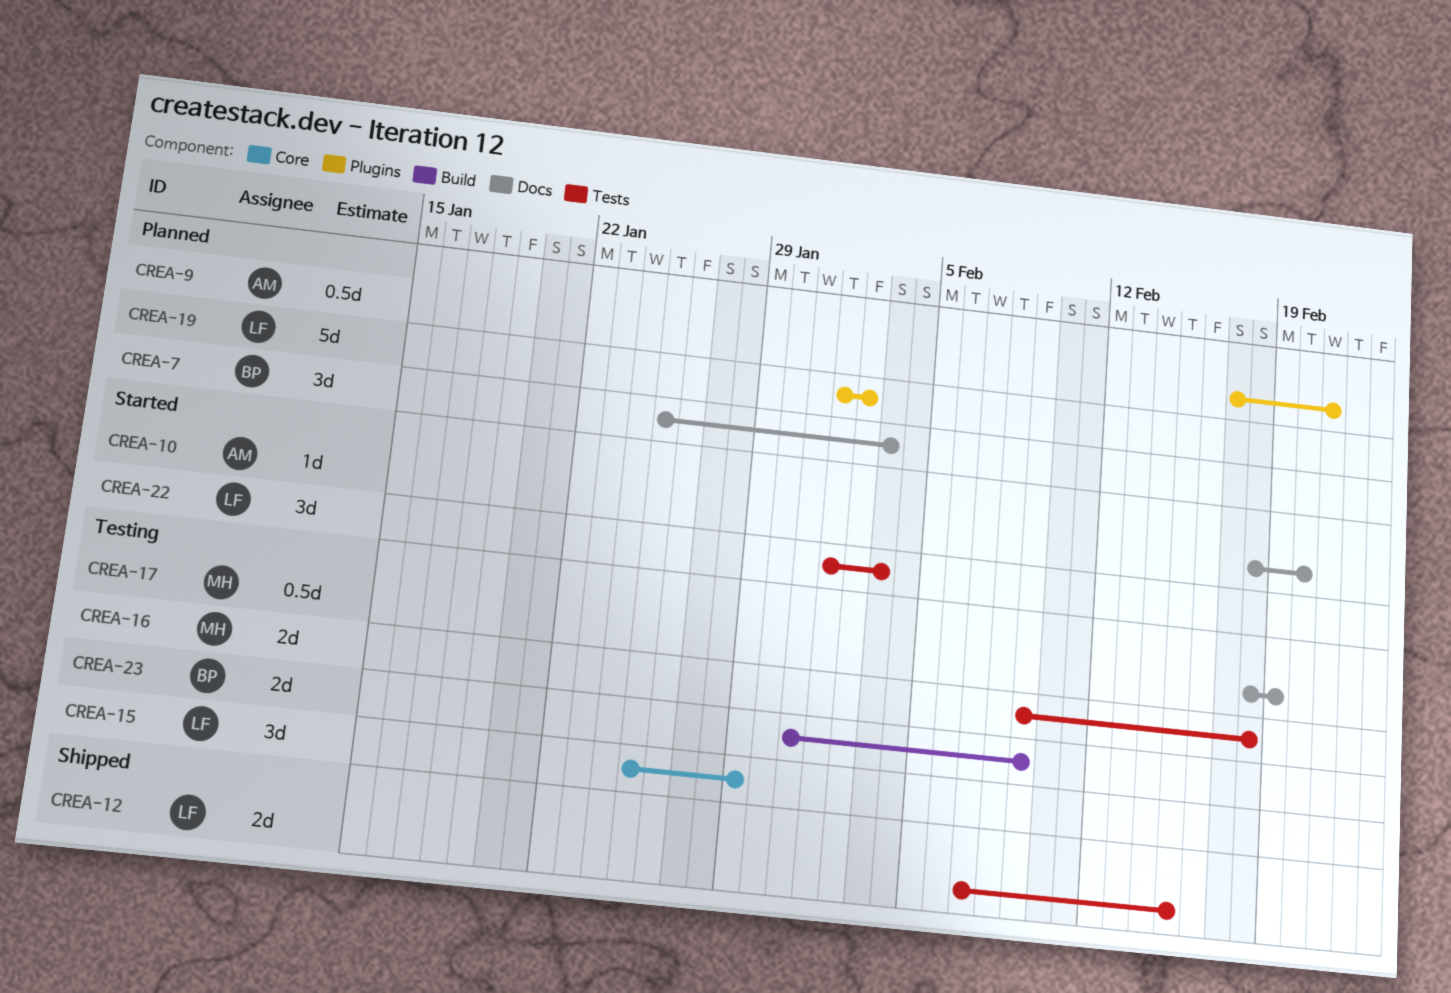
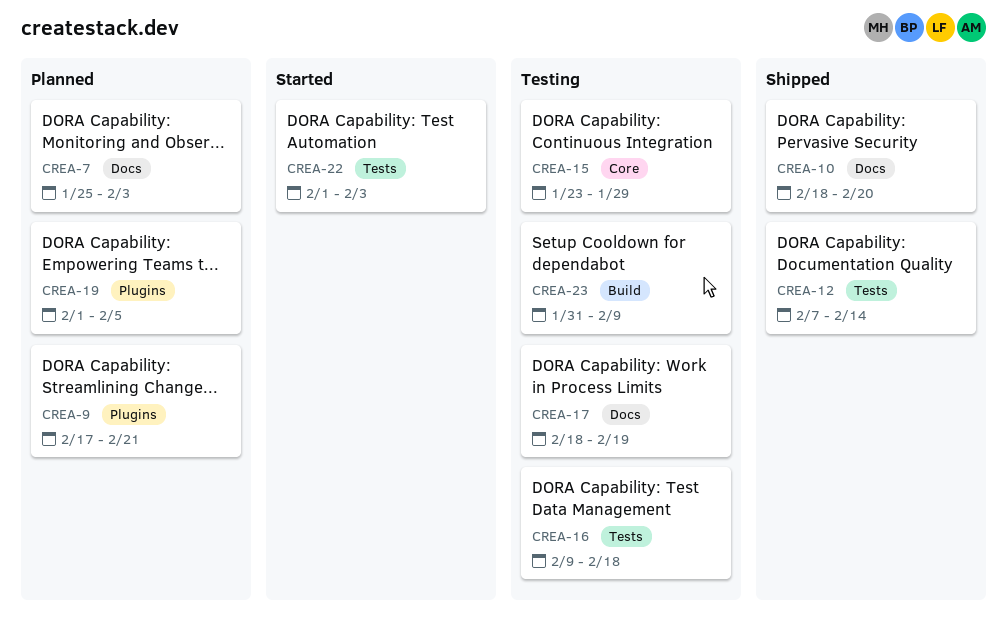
CREA-10, status: Started -> Shipped
CREA-12, due: Feb 15 -> Feb 14
CREA-15, start: Jan 25 -> Jan 23
CREA-19, due: Feb 2 -> Feb 5

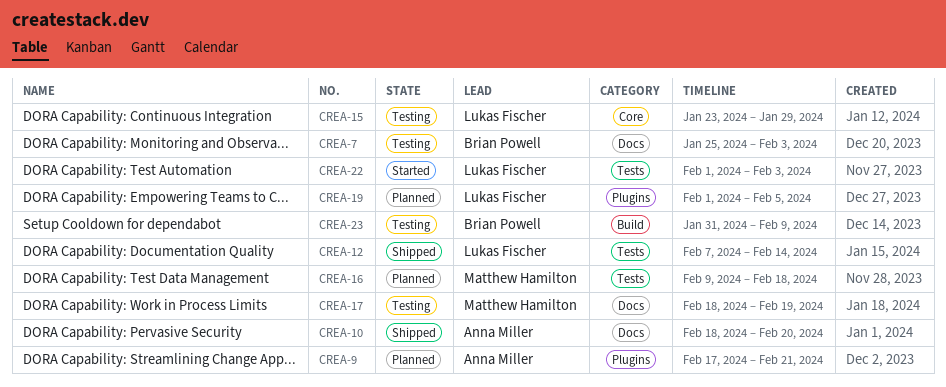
CREA-7, status: Planned -> Testing
CREA-16, status: Testing -> Planned

